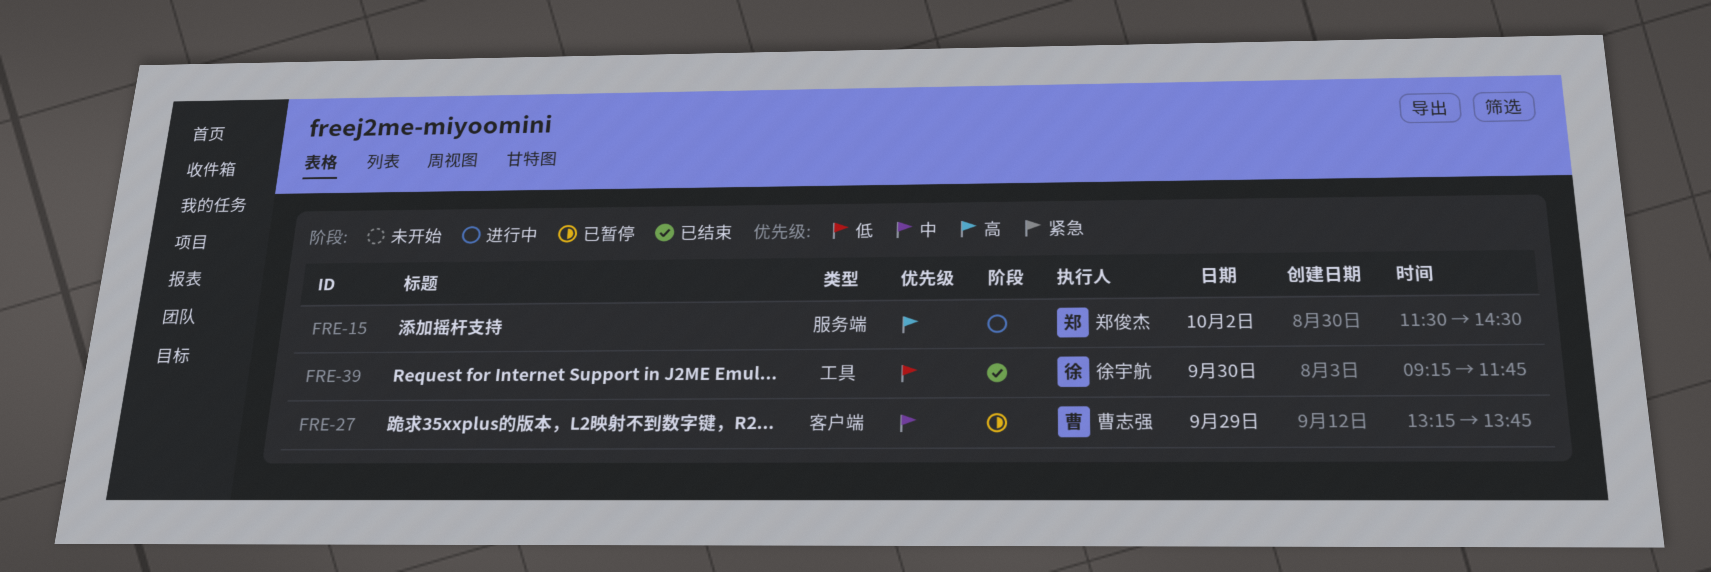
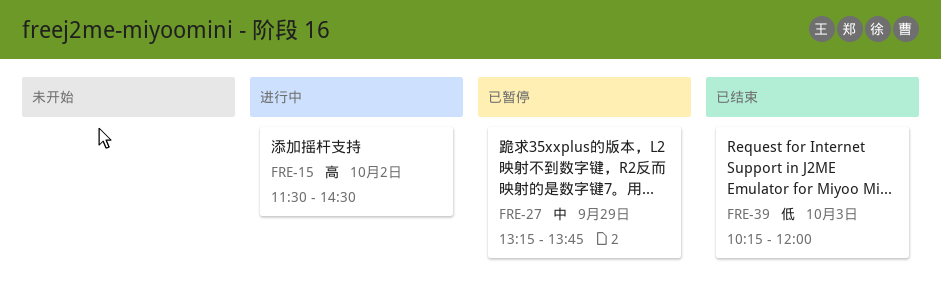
FRE-39, day: Sep 30 -> Oct 3
FRE-39, begins: 09:15 -> 10:15
FRE-39, ends: 11:45 -> 12:00

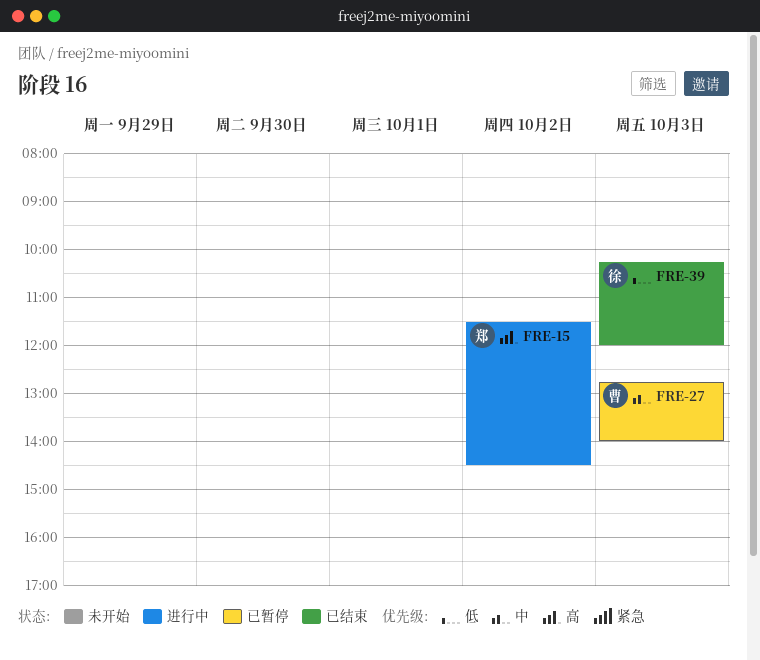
FRE-27, day: Sep 29 -> Oct 3
FRE-27, begins: 13:15 -> 12:45
FRE-27, ends: 13:45 -> 14:00

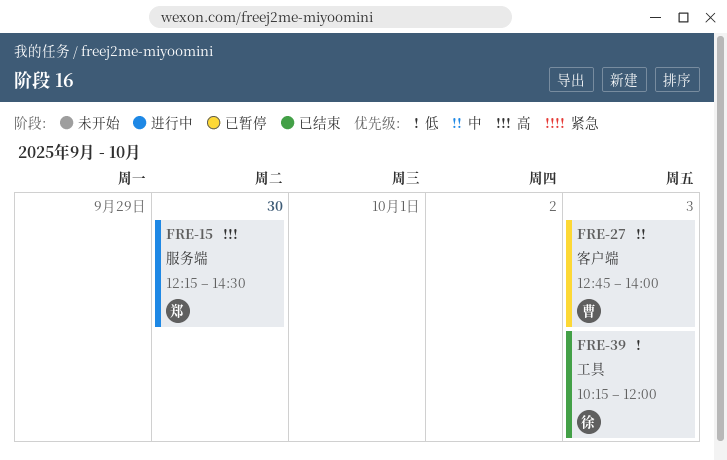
FRE-15, day: Oct 2 -> Sep 30
FRE-15, begins: 11:30 -> 12:15

